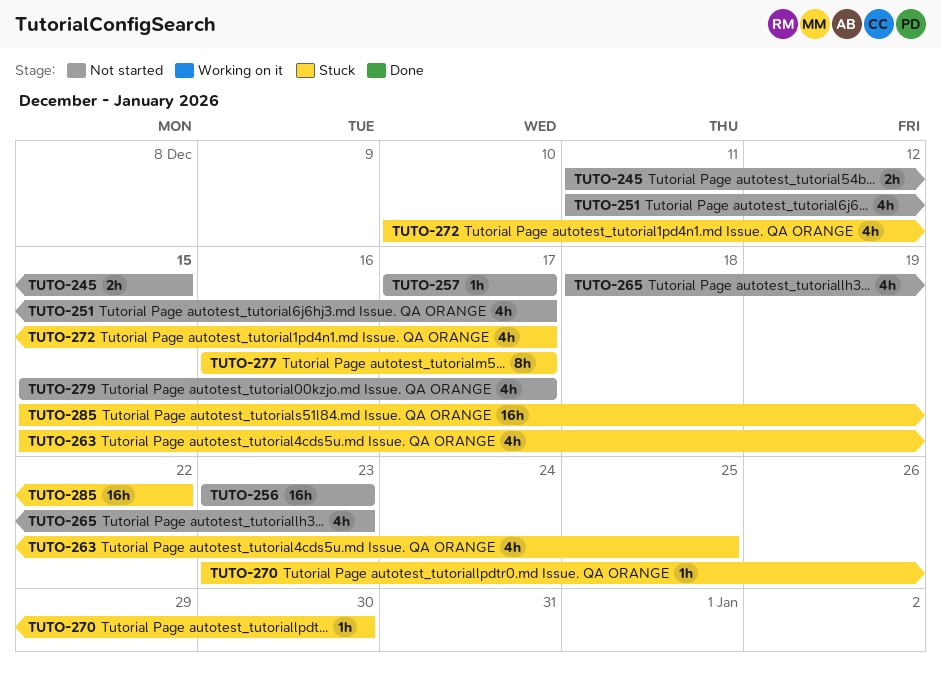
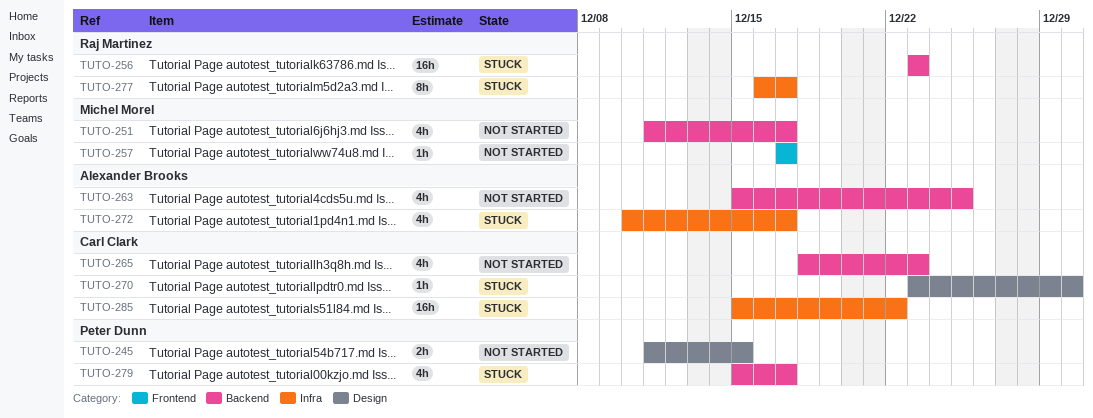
TUTO-256, status: Not started -> Stuck
TUTO-263, status: Stuck -> Not started
TUTO-279, status: Not started -> Stuck

